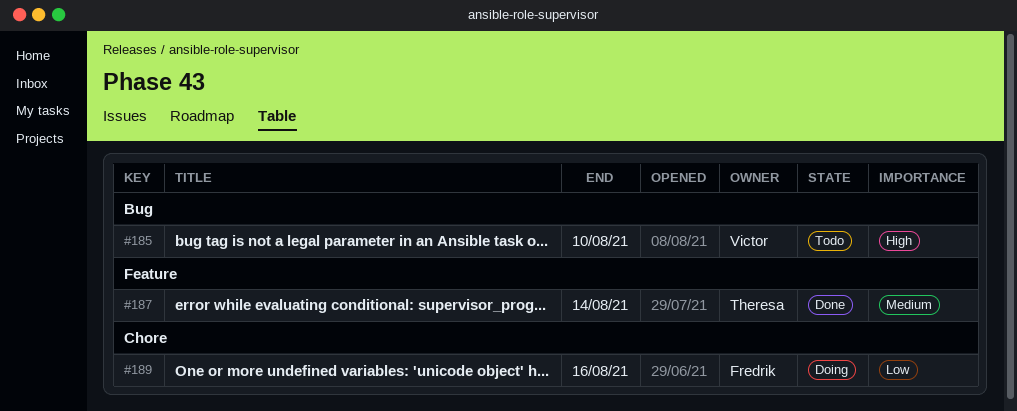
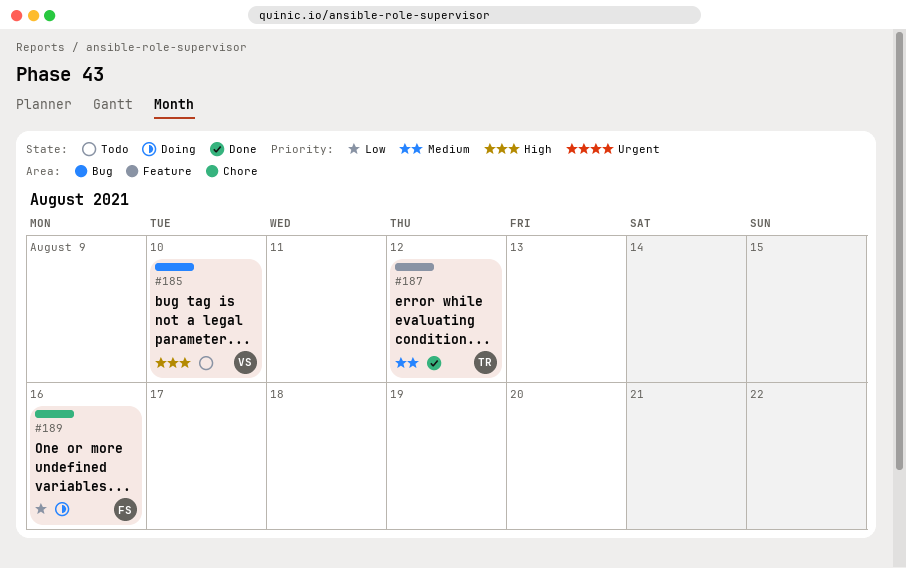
#187, due: Aug 14 -> Aug 12

